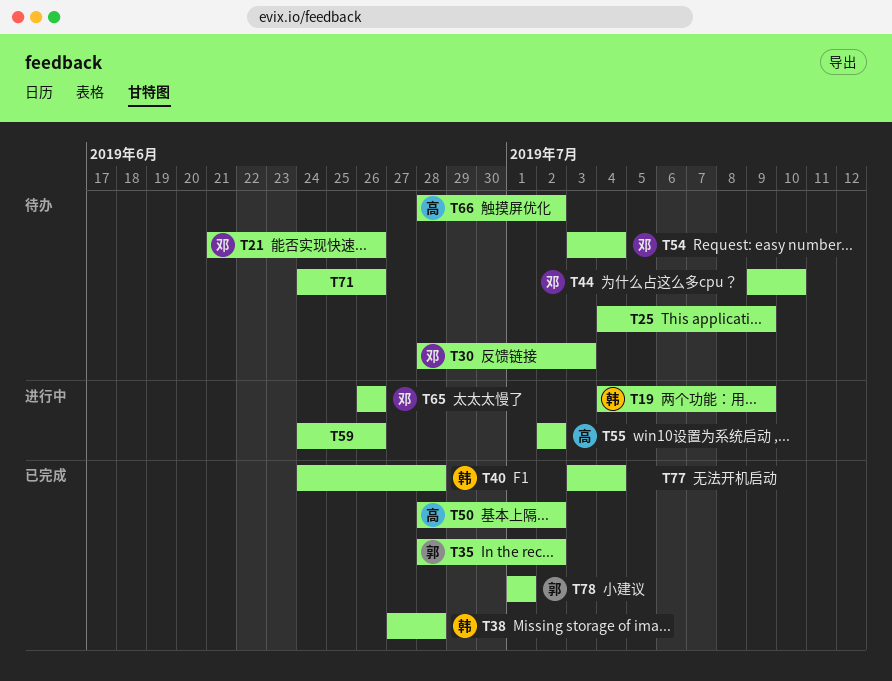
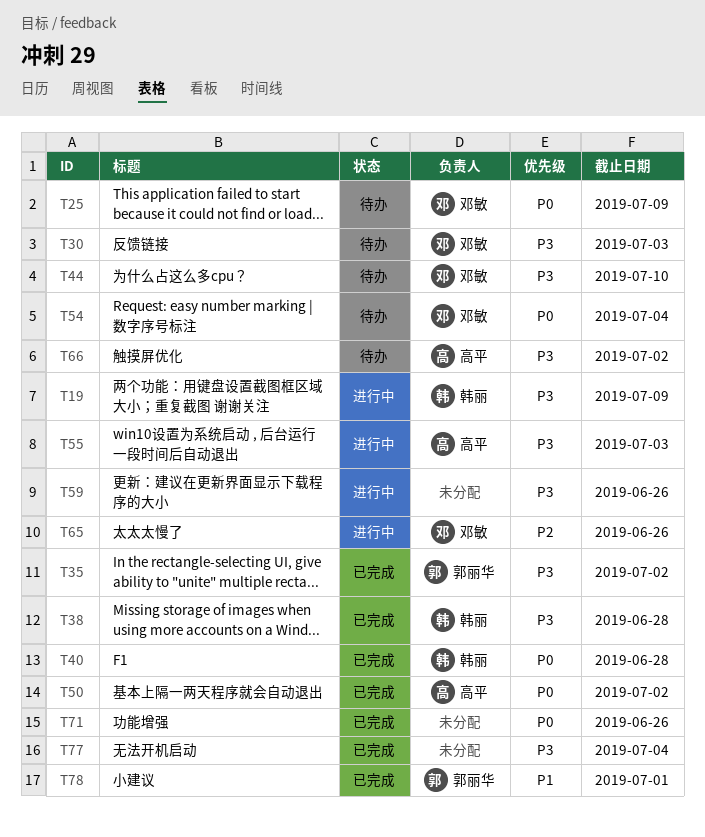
T21: present -> none
T25, owner: none -> 邓敏
T55, due: Jul 2 -> Jul 3
T71, status: 待办 -> 已完成

